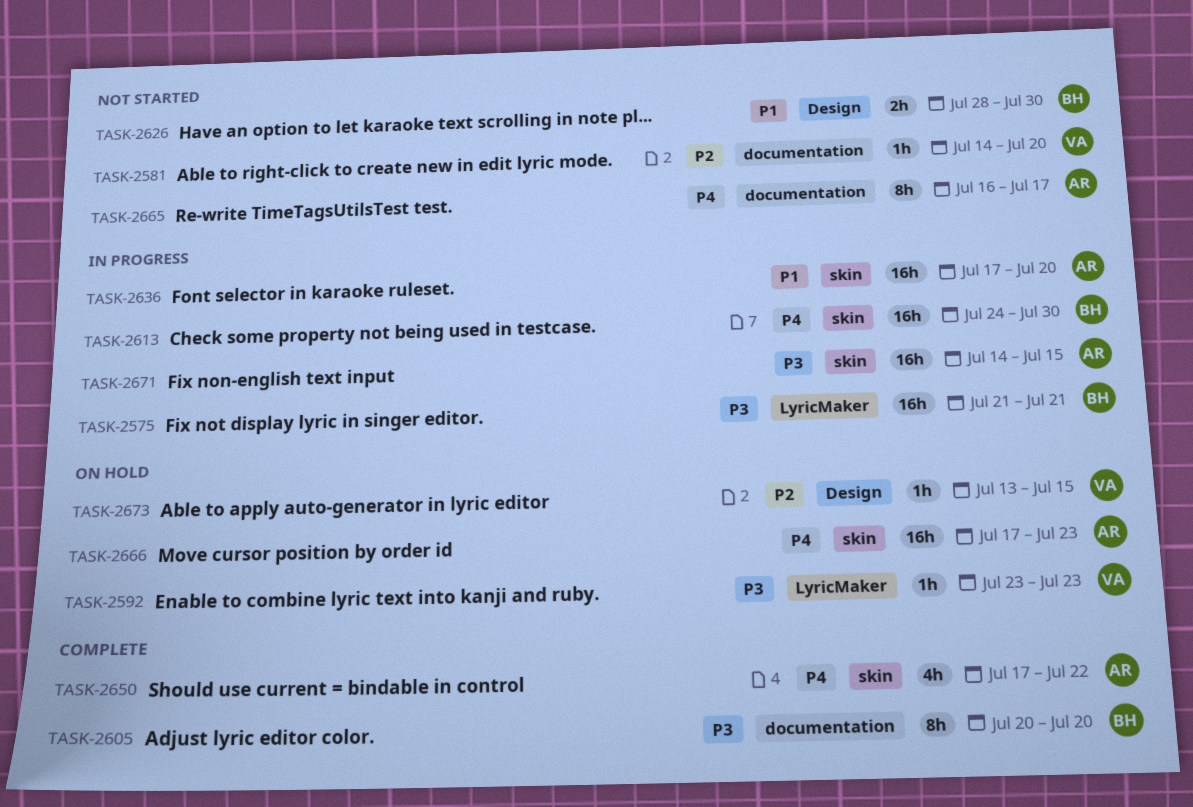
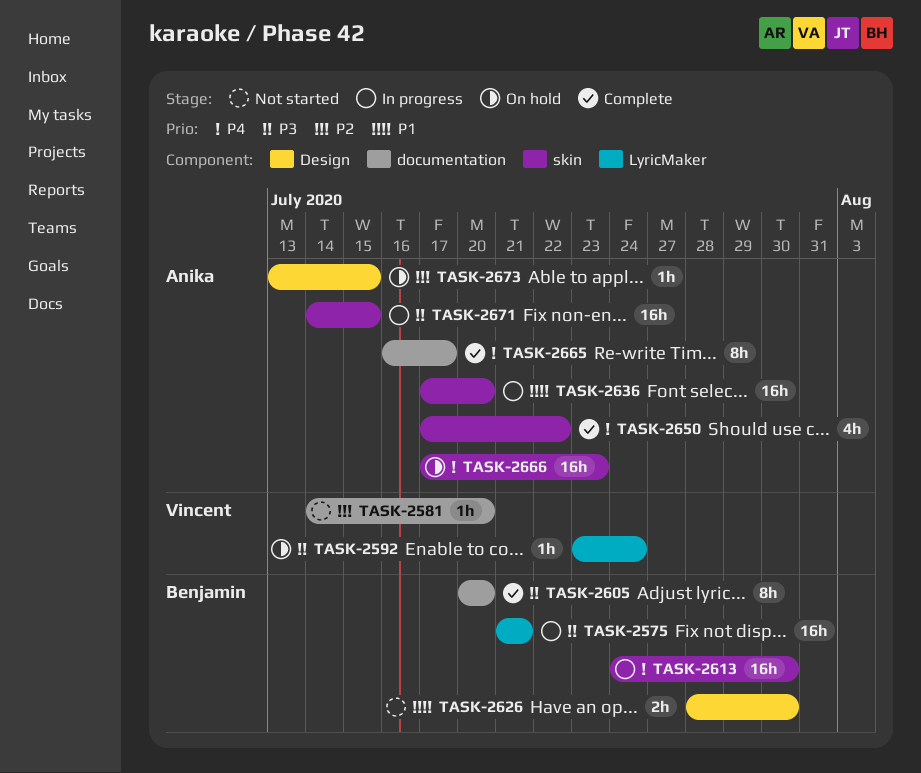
TASK-2592, due: Jul 23 -> Jul 24
TASK-2665, status: Not started -> Complete
TASK-2673, owner: Vincent -> Anika

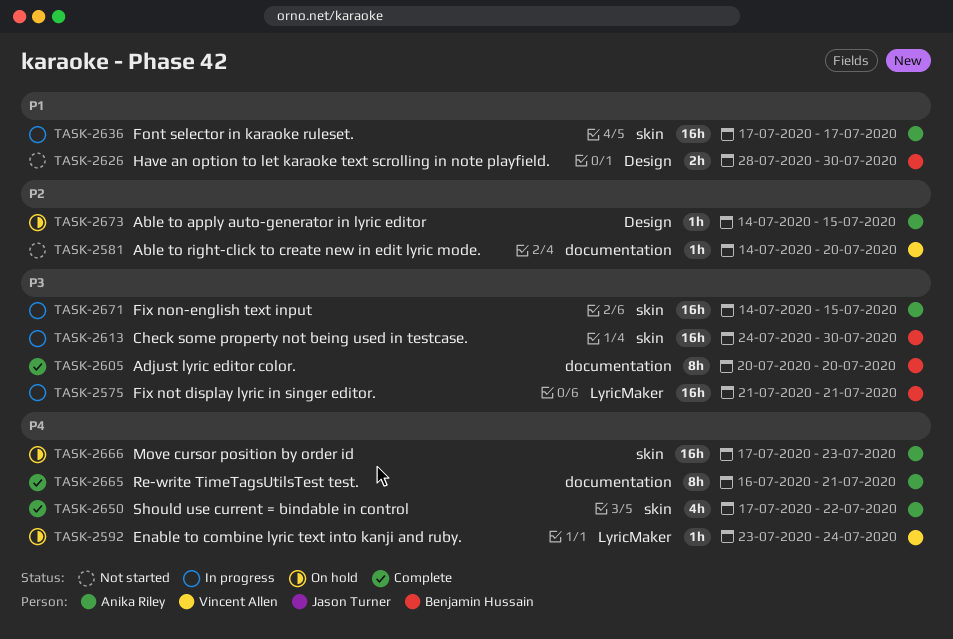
TASK-2592, priority: P3 -> P4
TASK-2613, priority: P4 -> P3
TASK-2636, due: Jul 20 -> Jul 17
TASK-2665, due: Jul 17 -> Jul 21
TASK-2673, start: Jul 13 -> Jul 14

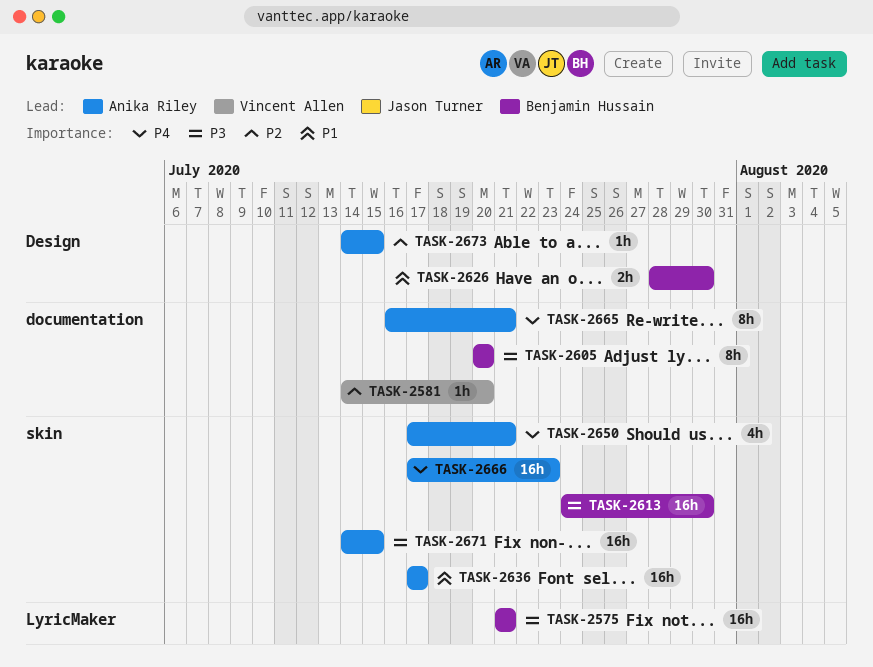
TASK-2592: present -> none
TASK-2650, due: Jul 22 -> Jul 21

